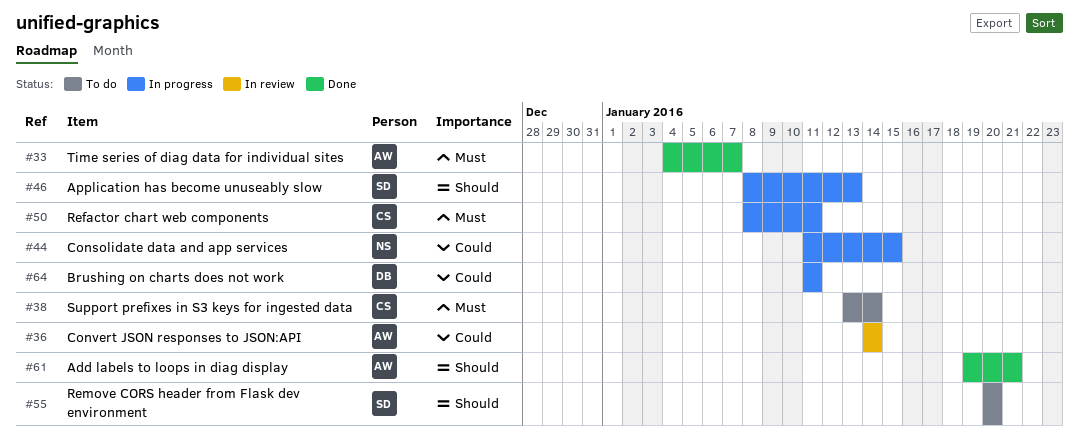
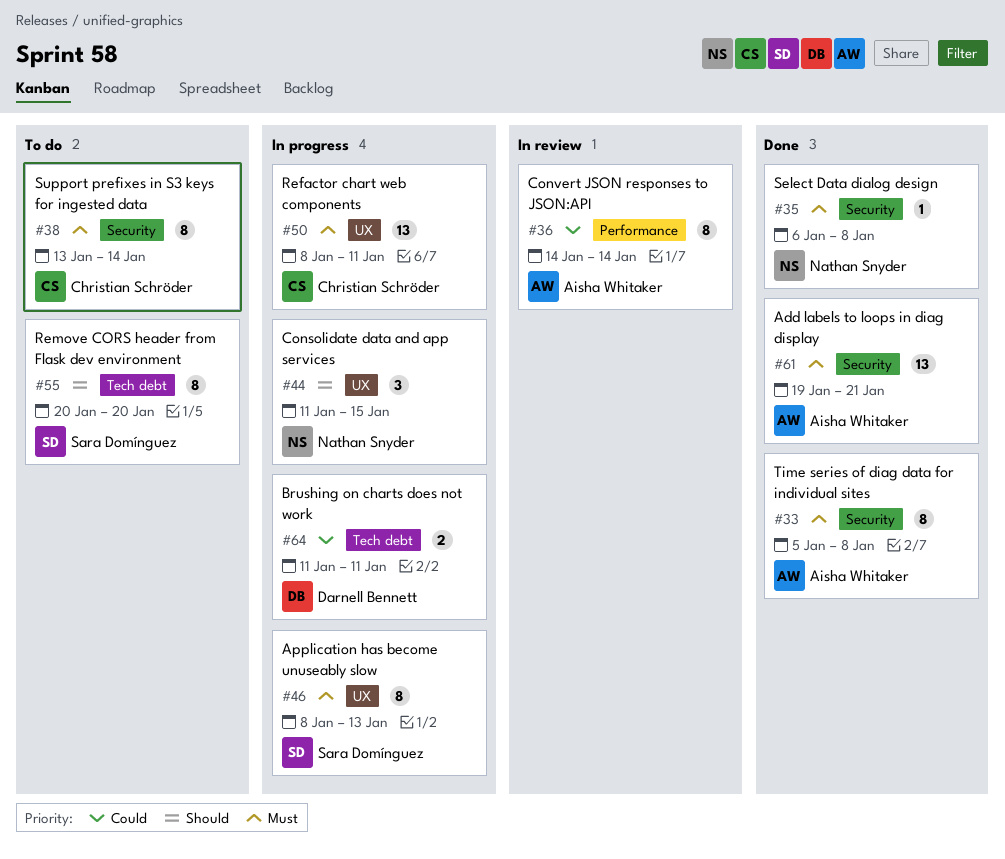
#33, start: Jan 4 -> Jan 5
#33, due: Jan 7 -> Jan 8
#35: none -> present
#44, priority: Could -> Should
#46, priority: Should -> Must
#61, priority: Should -> Must

